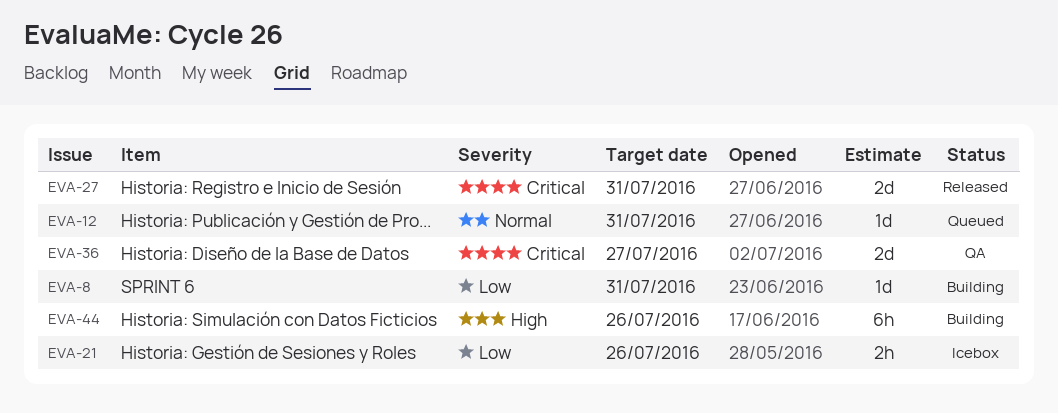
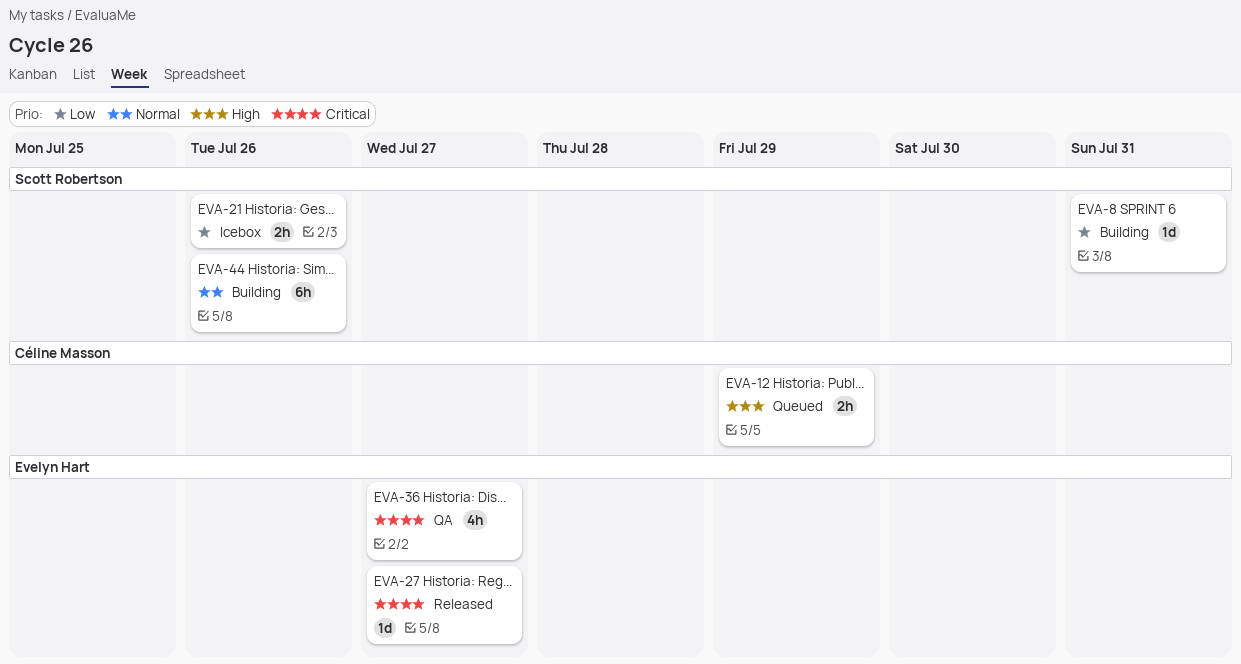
EVA-12, priority: Normal -> High
EVA-12, estimate: 1d -> 2h
EVA-12, due: Jul 31 -> Jul 29
EVA-27, estimate: 2d -> 1d
EVA-27, due: Jul 31 -> Jul 27
EVA-36, estimate: 2d -> 4h
EVA-44, priority: High -> Normal

